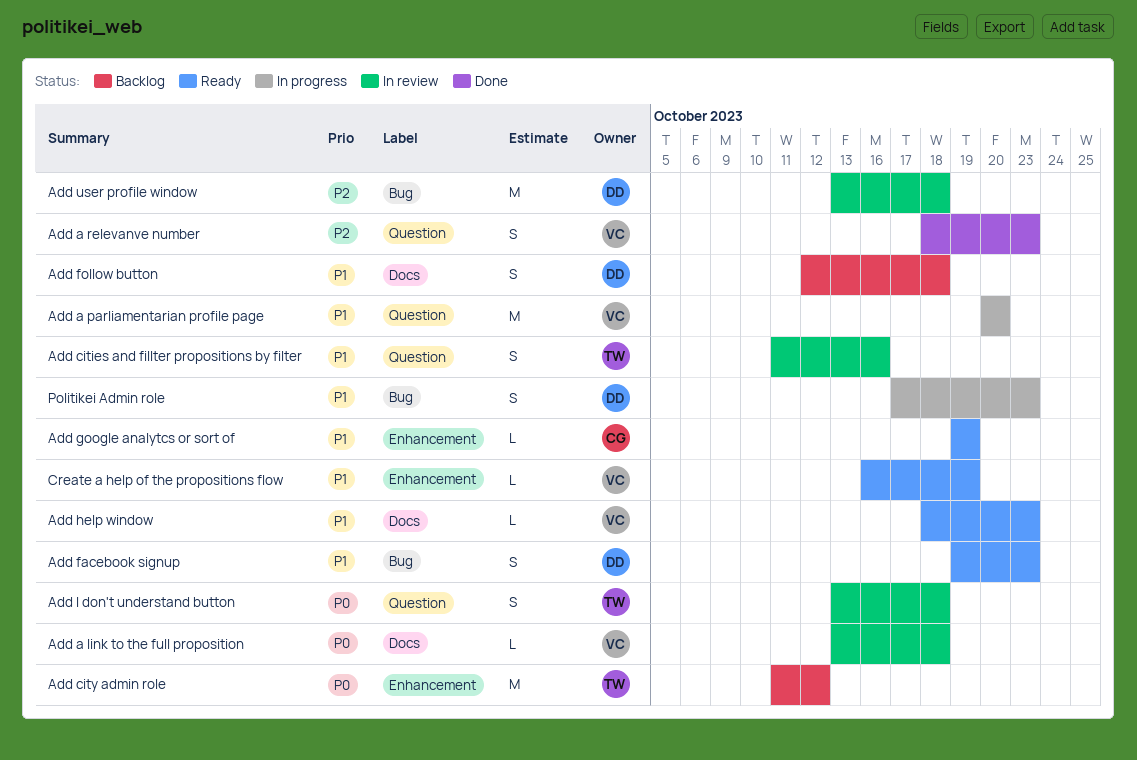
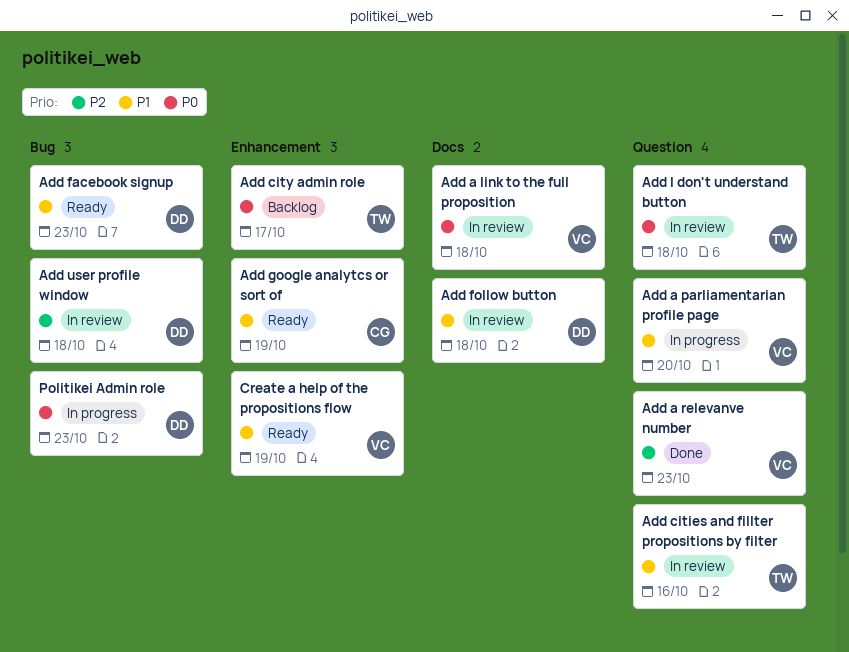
Add city admin role, due: Oct 12 -> Oct 17
Add follow button, status: Backlog -> In review
Add help window: present -> none
Politikei Admin role, priority: P1 -> P0

